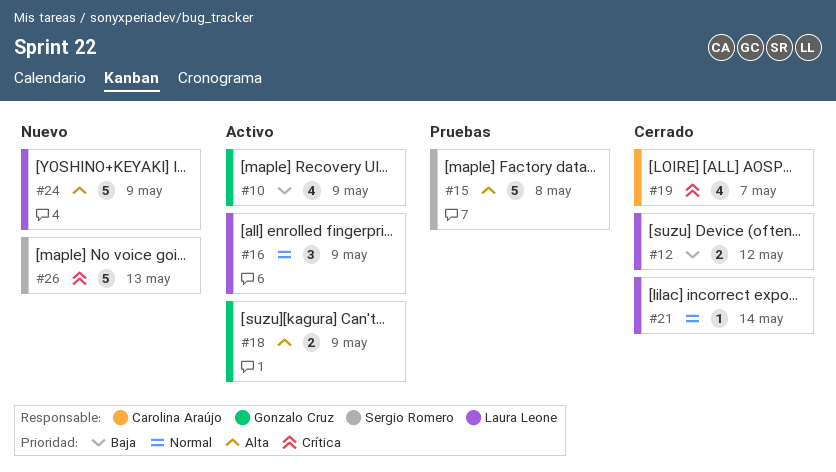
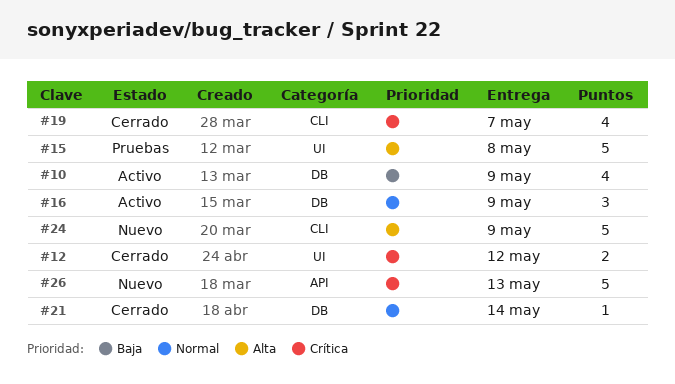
#12, priority: Baja -> Crítica
#18: present -> none

